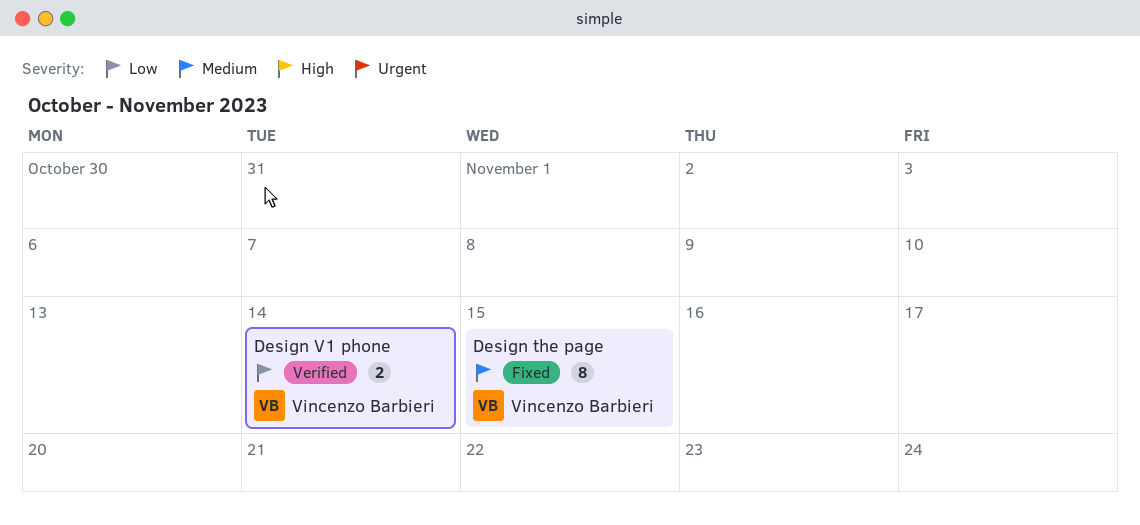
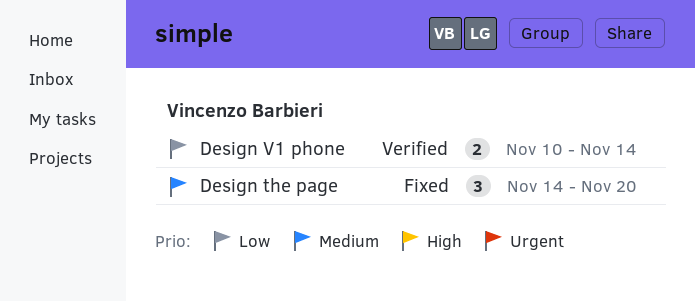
Design the page, estimate: 8 -> 3
Design the page, due: Nov 15 -> Nov 20

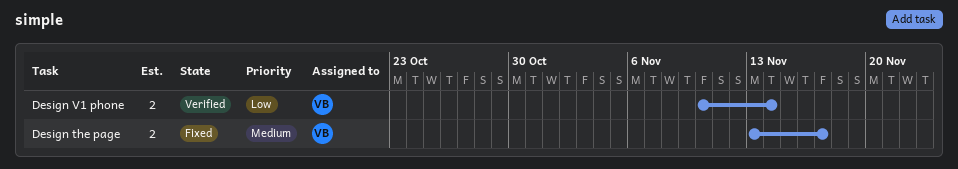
Design the page, estimate: 3 -> 2
Design the page, start: Nov 14 -> Nov 13
Design the page, due: Nov 20 -> Nov 17

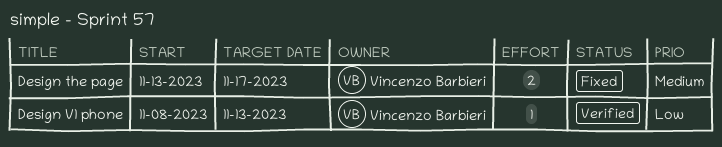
Design V1 phone, estimate: 2 -> 1
Design V1 phone, start: Nov 10 -> Nov 8
Design V1 phone, due: Nov 14 -> Nov 13

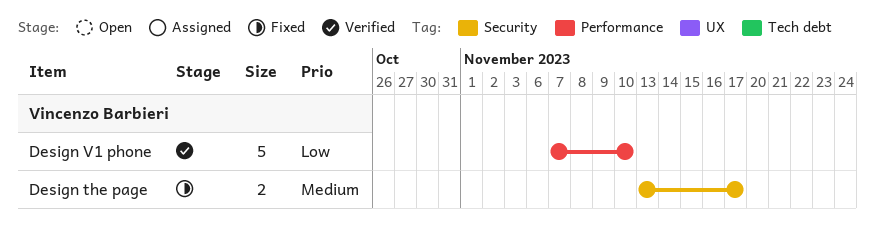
Design V1 phone, estimate: 1 -> 5
Design V1 phone, start: Nov 8 -> Nov 7
Design V1 phone, due: Nov 13 -> Nov 10

